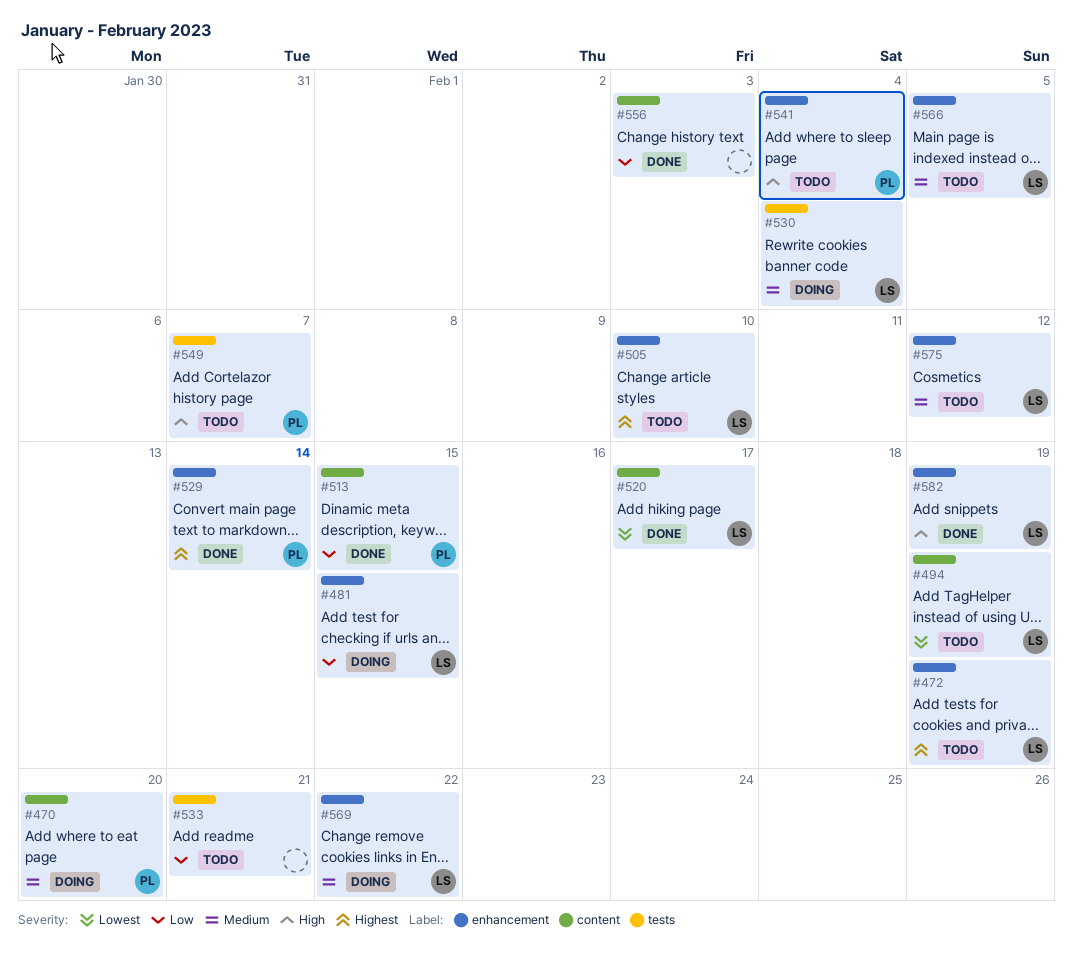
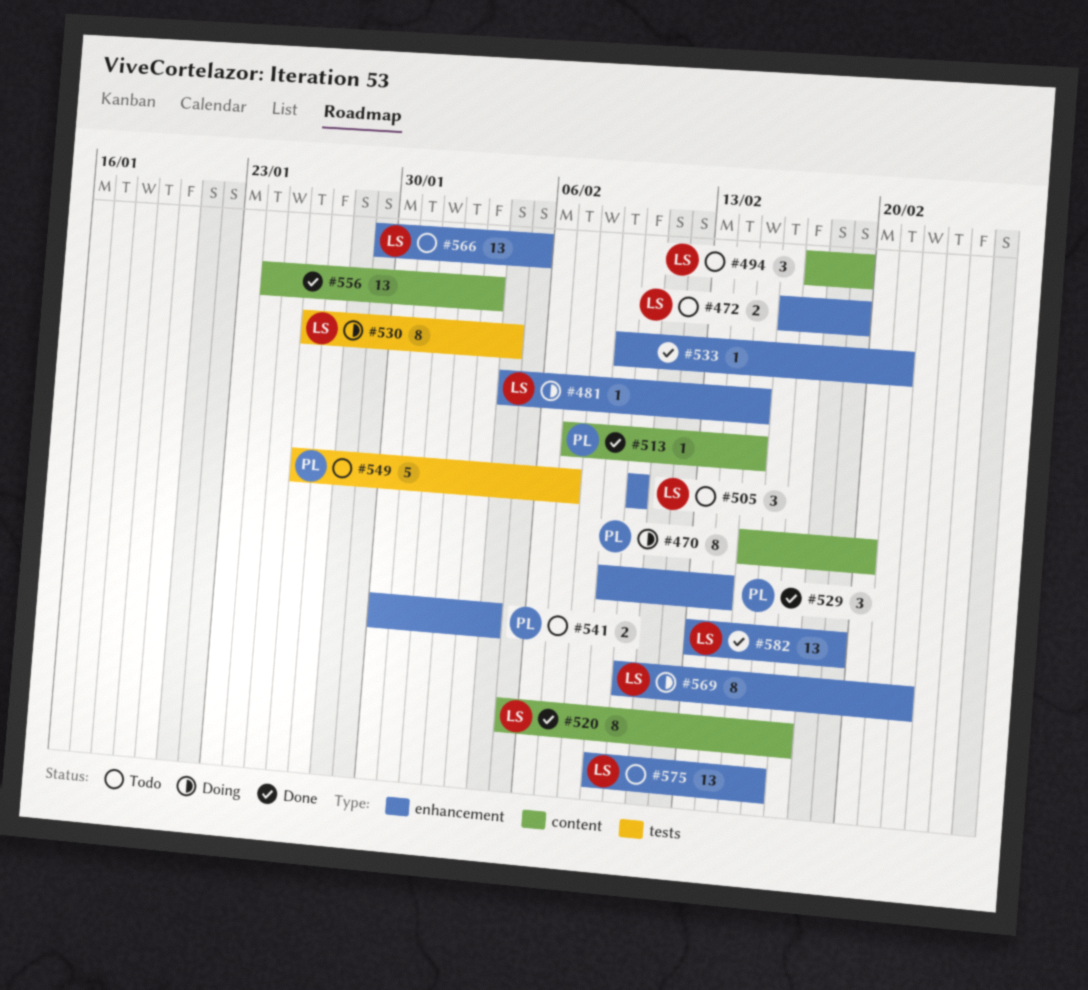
#533, status: Todo -> Done
#533, label: tests -> enhancement
#575, due: Feb 12 -> Feb 16

